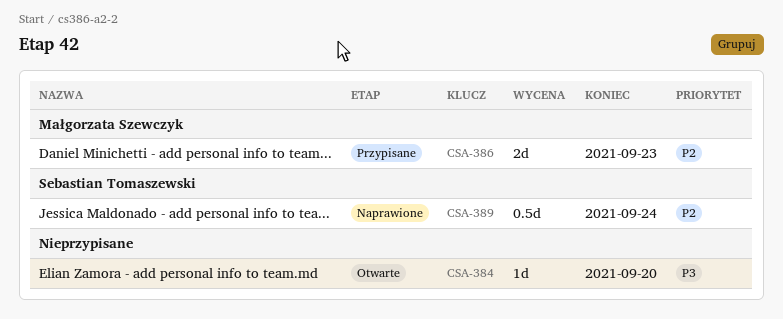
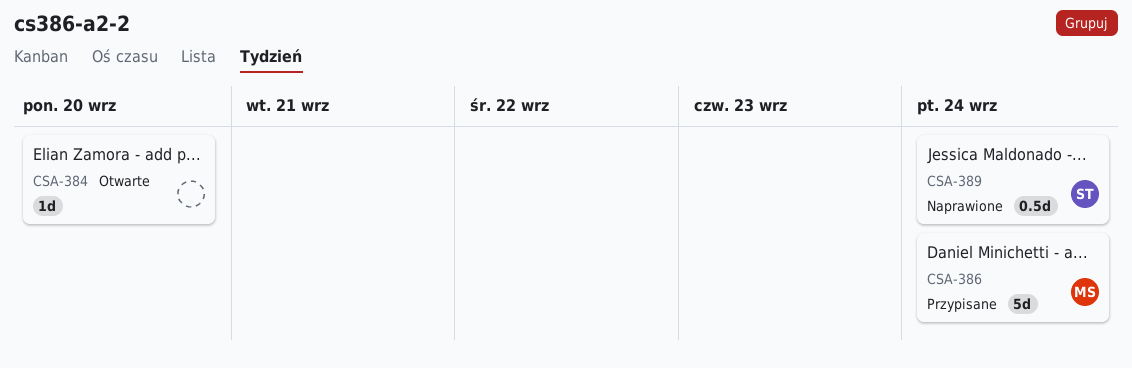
CSA-386, estimate: 2d -> 5d
CSA-386, due: Sep 23 -> Sep 24

